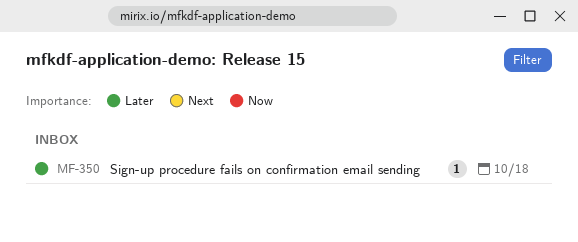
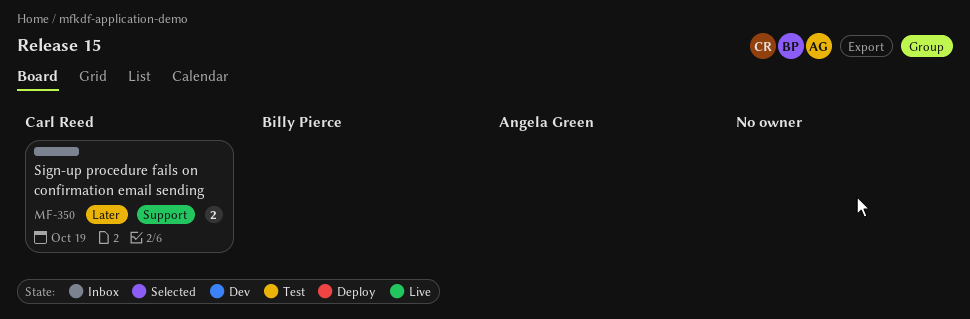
MF-350, estimate: 1 -> 2
MF-350, due: Oct 18 -> Oct 19

